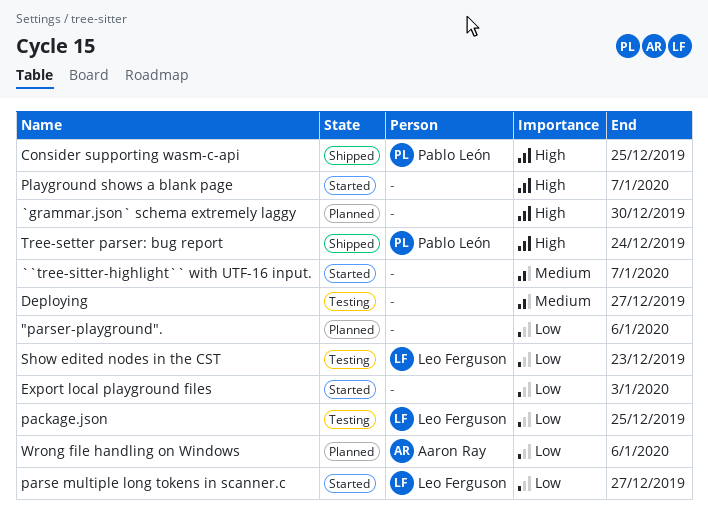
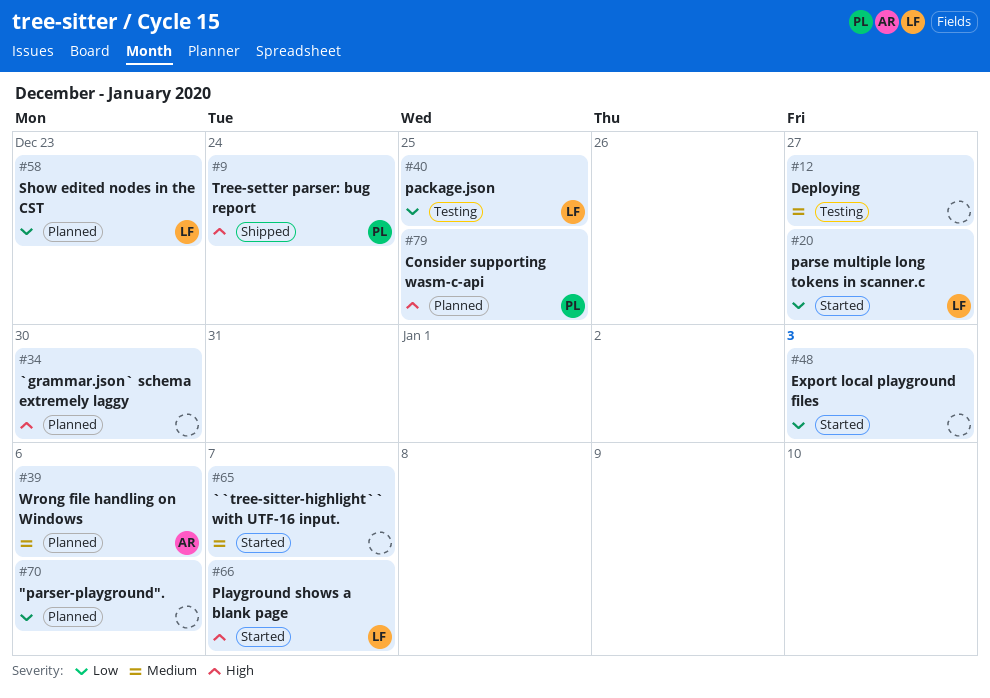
Consider supporting wasm-c-api, status: Shipped -> Planned
Playground shows a blank page, owner: none -> Leo Ferguson
Show edited nodes in the CST, status: Testing -> Planned
Wrong file handling on Windows, priority: Low -> Medium

